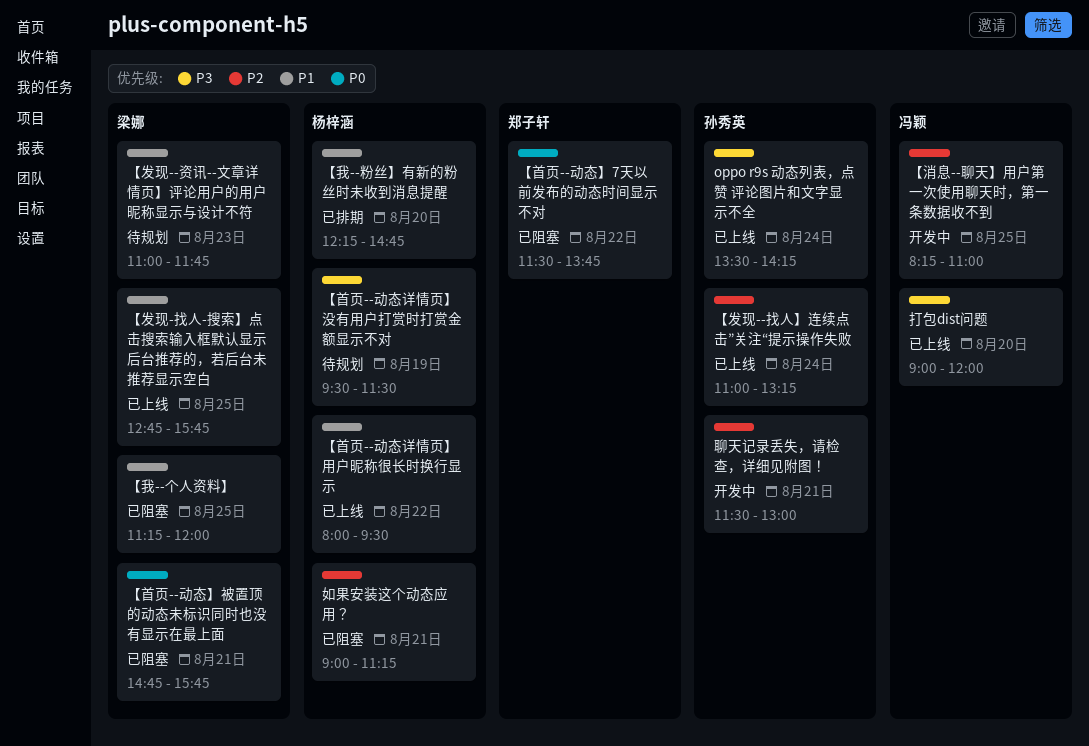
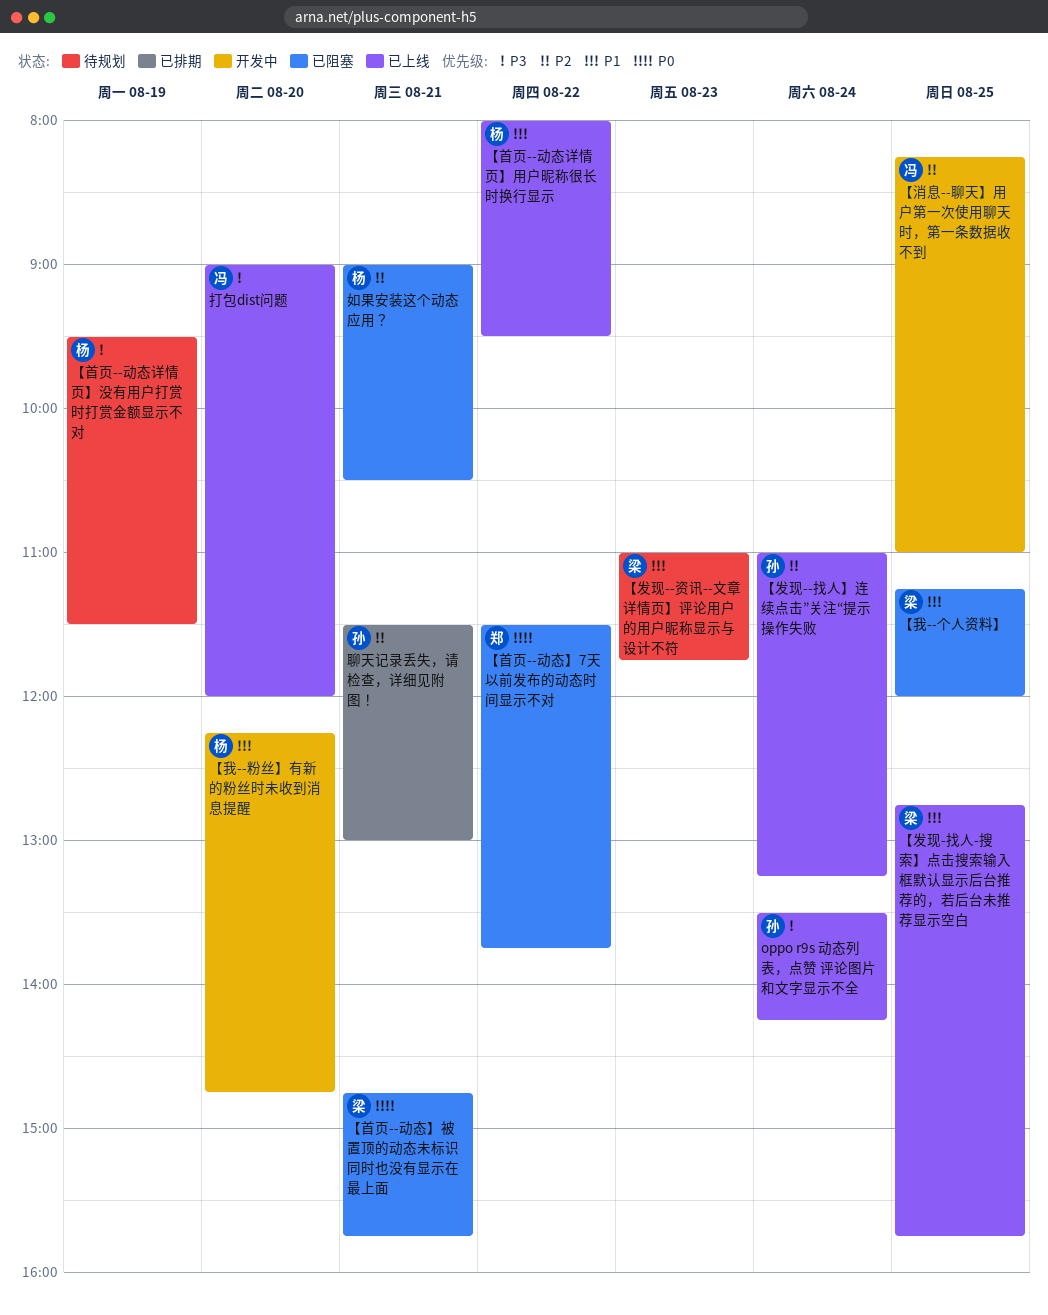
【我--粉丝】有新的粉丝时未收到消息提醒, status: 已排期 -> 开发中
如果安装这个动态应用？, ends: 11:15 -> 10:30
聊天记录丢失，请检查，详细见附图！, status: 开发中 -> 已排期

